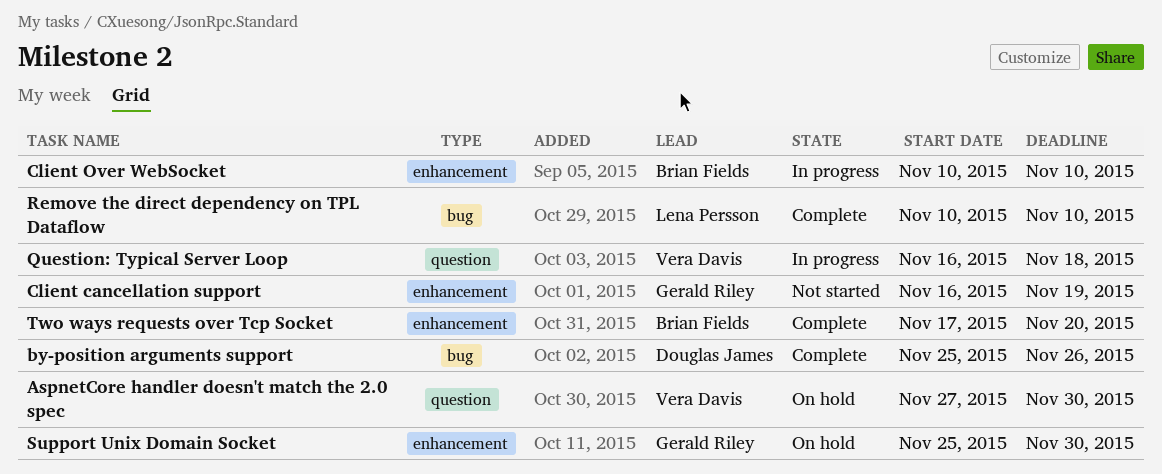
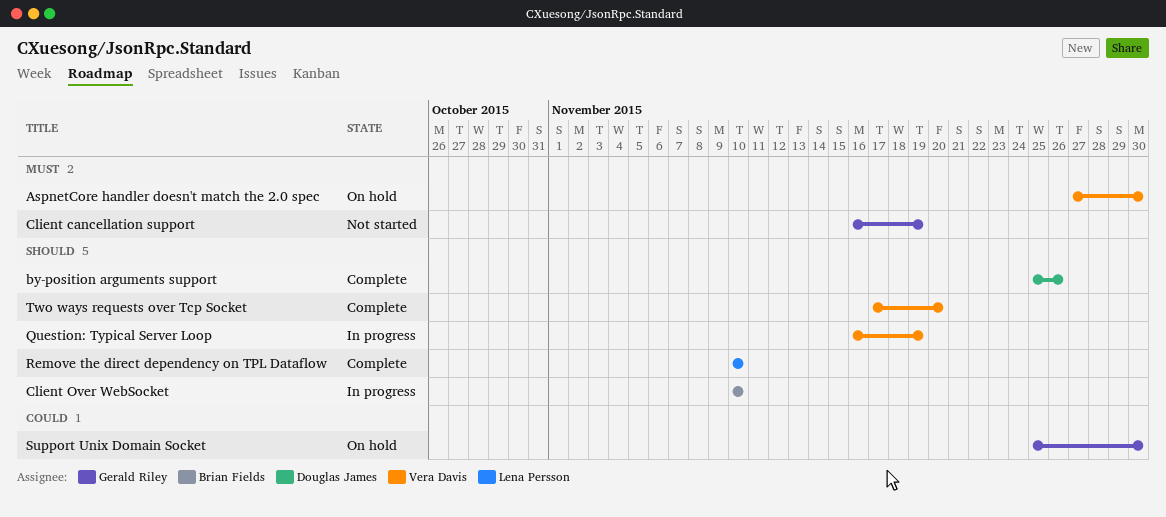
Question: Typical Server Loop, due: Nov 18 -> Nov 19
Two ways requests over Tcp Socket, owner: Brian Fields -> Vera Davis

